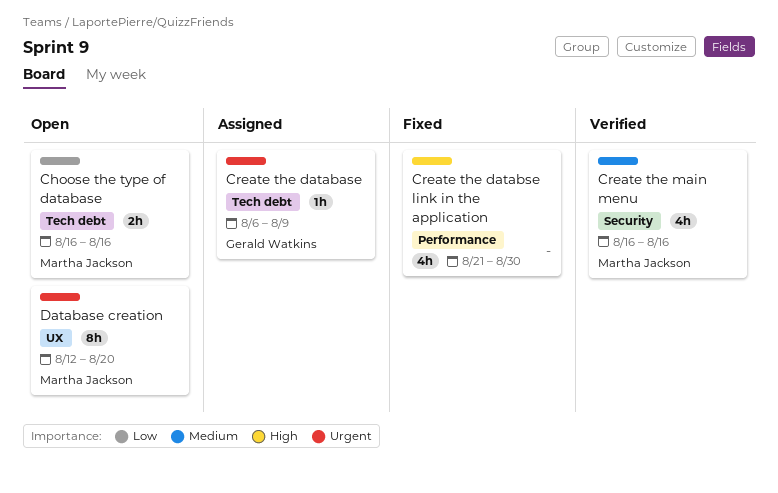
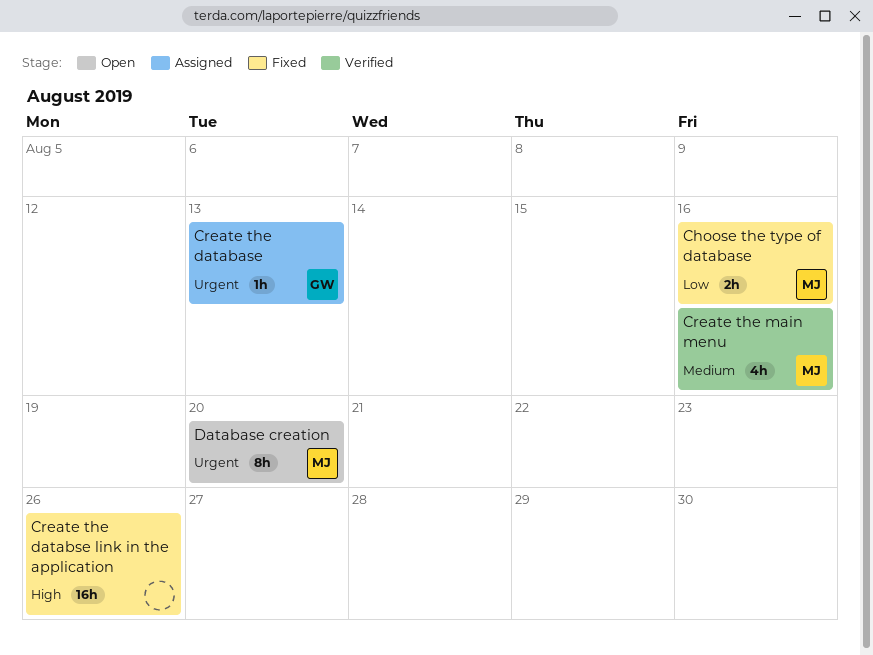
Choose the type of database, status: Open -> Fixed
Create the database, due: Aug 9 -> Aug 13
Create the databse link in the application, estimate: 4h -> 16h
Create the databse link in the application, due: Aug 30 -> Aug 26

